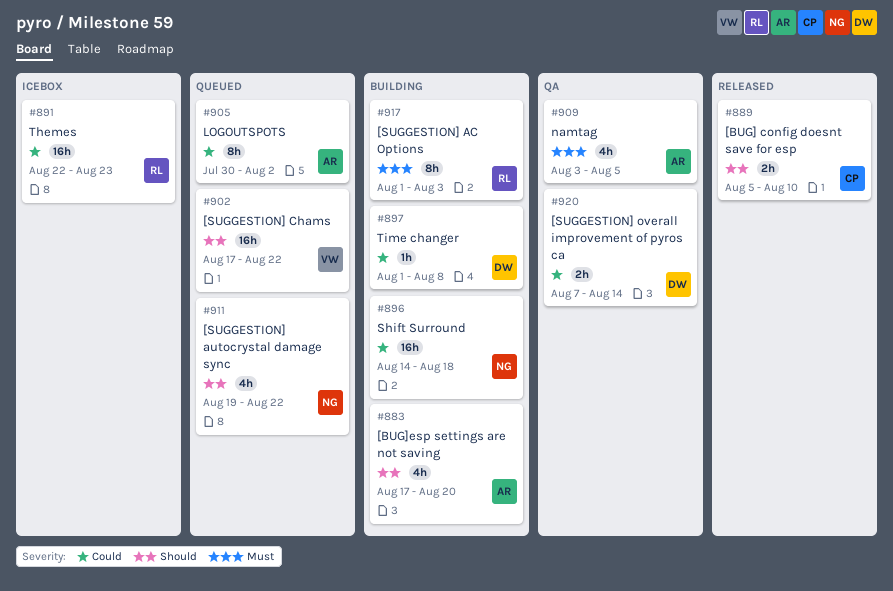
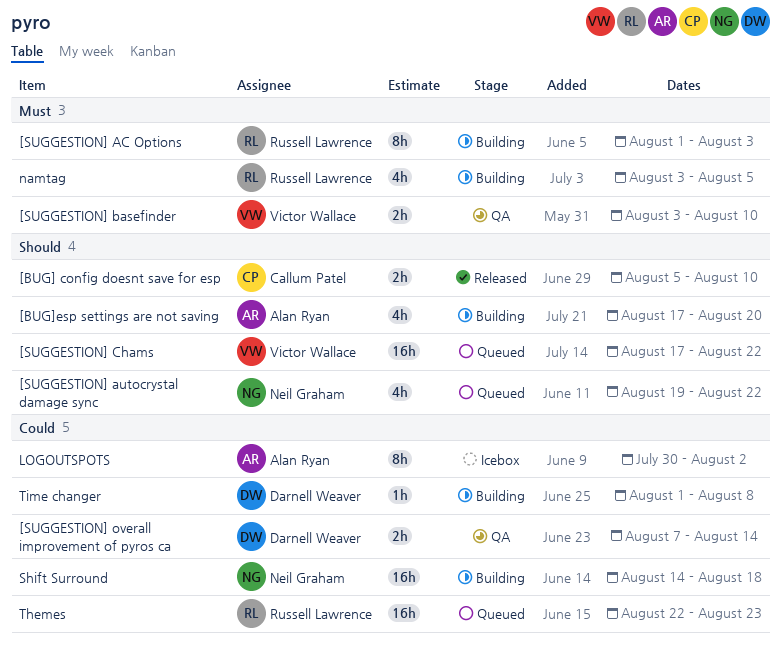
[SUGGESTION] basefinder: none -> present
LOGOUTSPOTS, status: Queued -> Icebox
namtag, status: QA -> Building
namtag, owner: Alan Ryan -> Russell Lawrence
Themes, status: Icebox -> Queued

